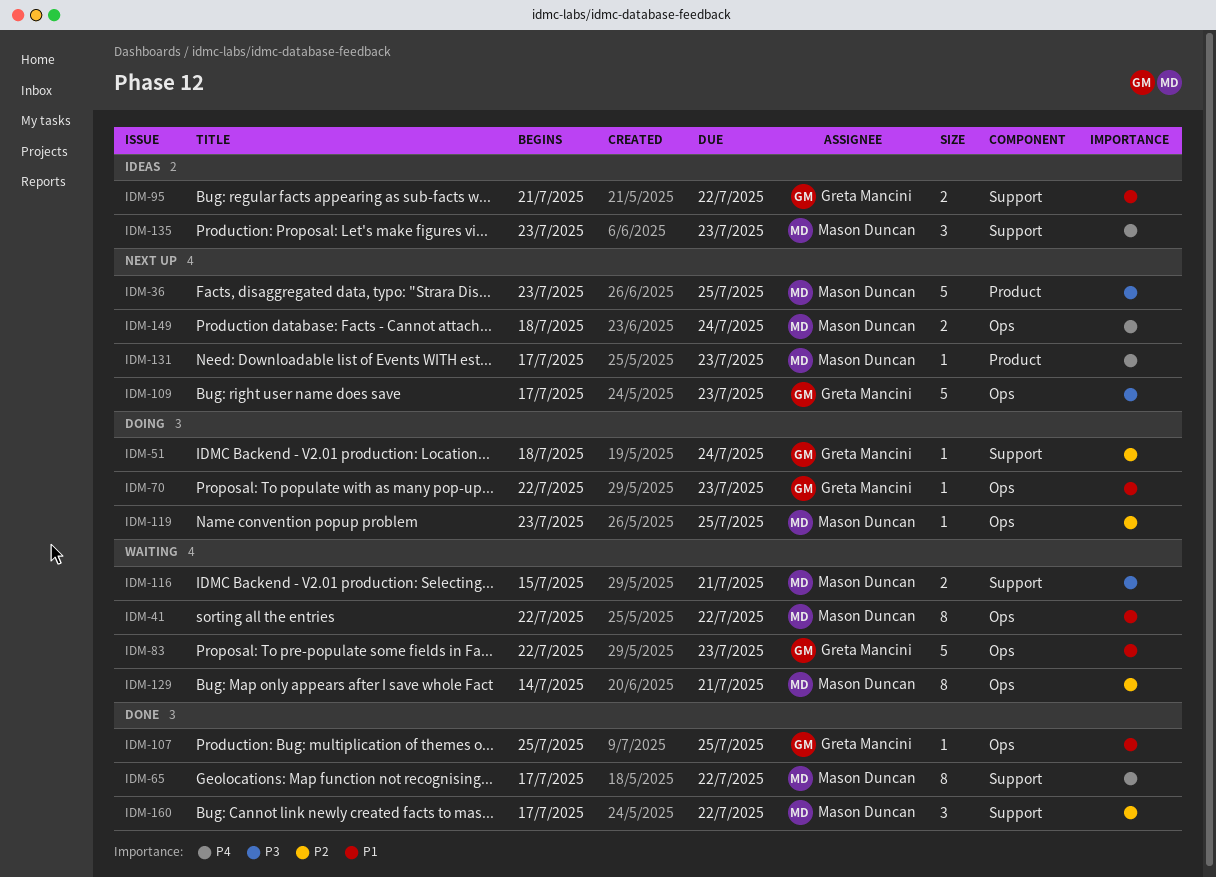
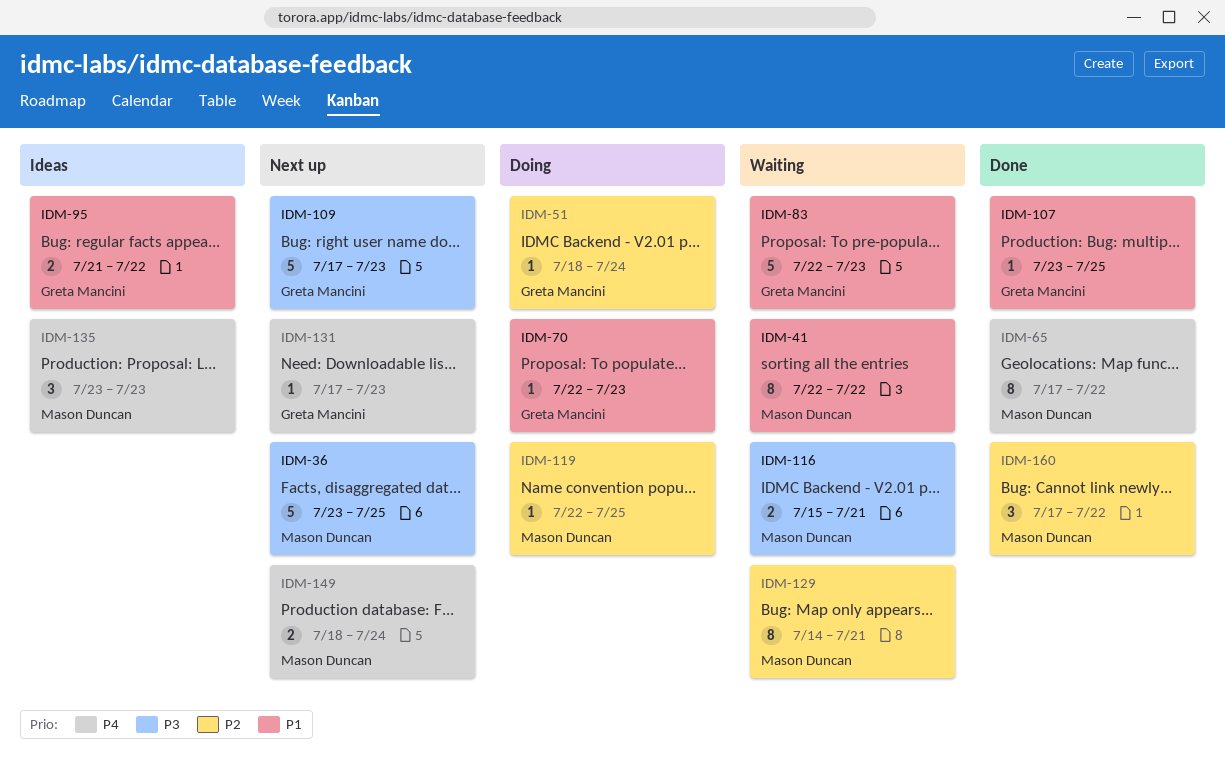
IDM-107, start: Jul 25 -> Jul 23
IDM-119, start: Jul 23 -> Jul 22
IDM-131, owner: Mason Duncan -> Greta Mancini

